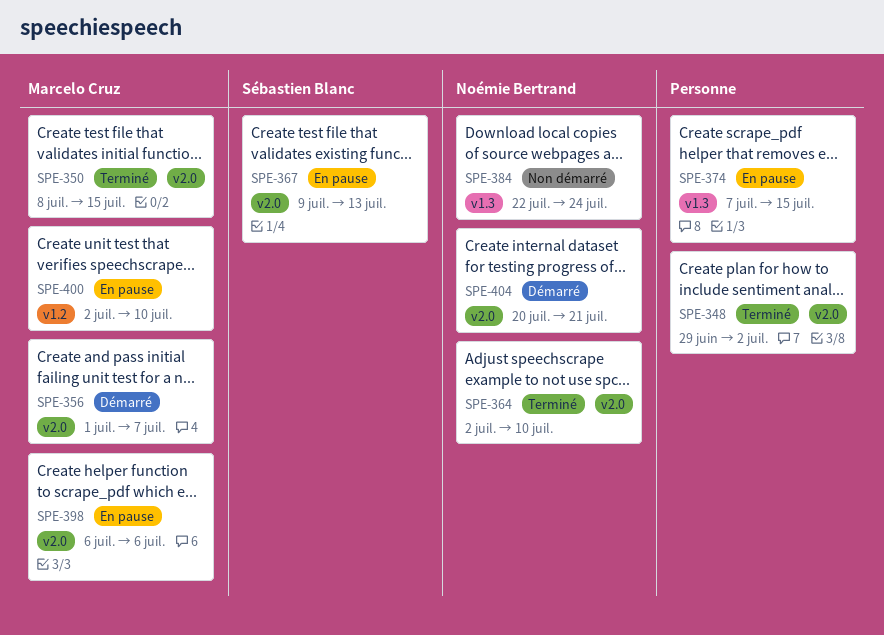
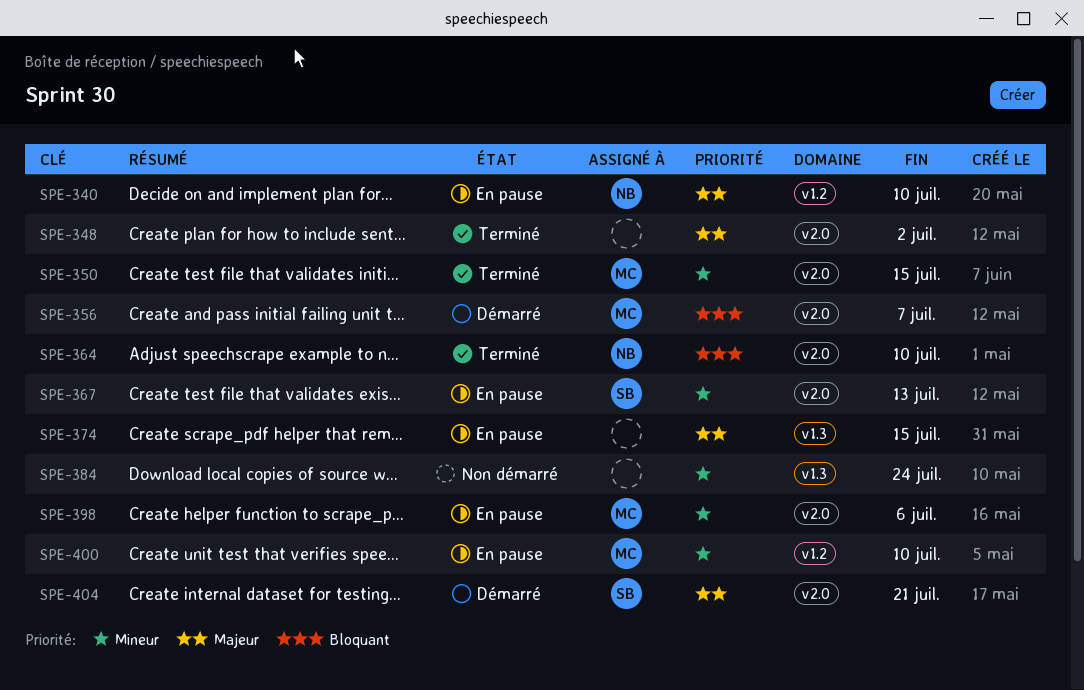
SPE-340: none -> present
SPE-384, owner: Noémie Bertrand -> none
SPE-404, owner: Noémie Bertrand -> Sébastien Blanc

